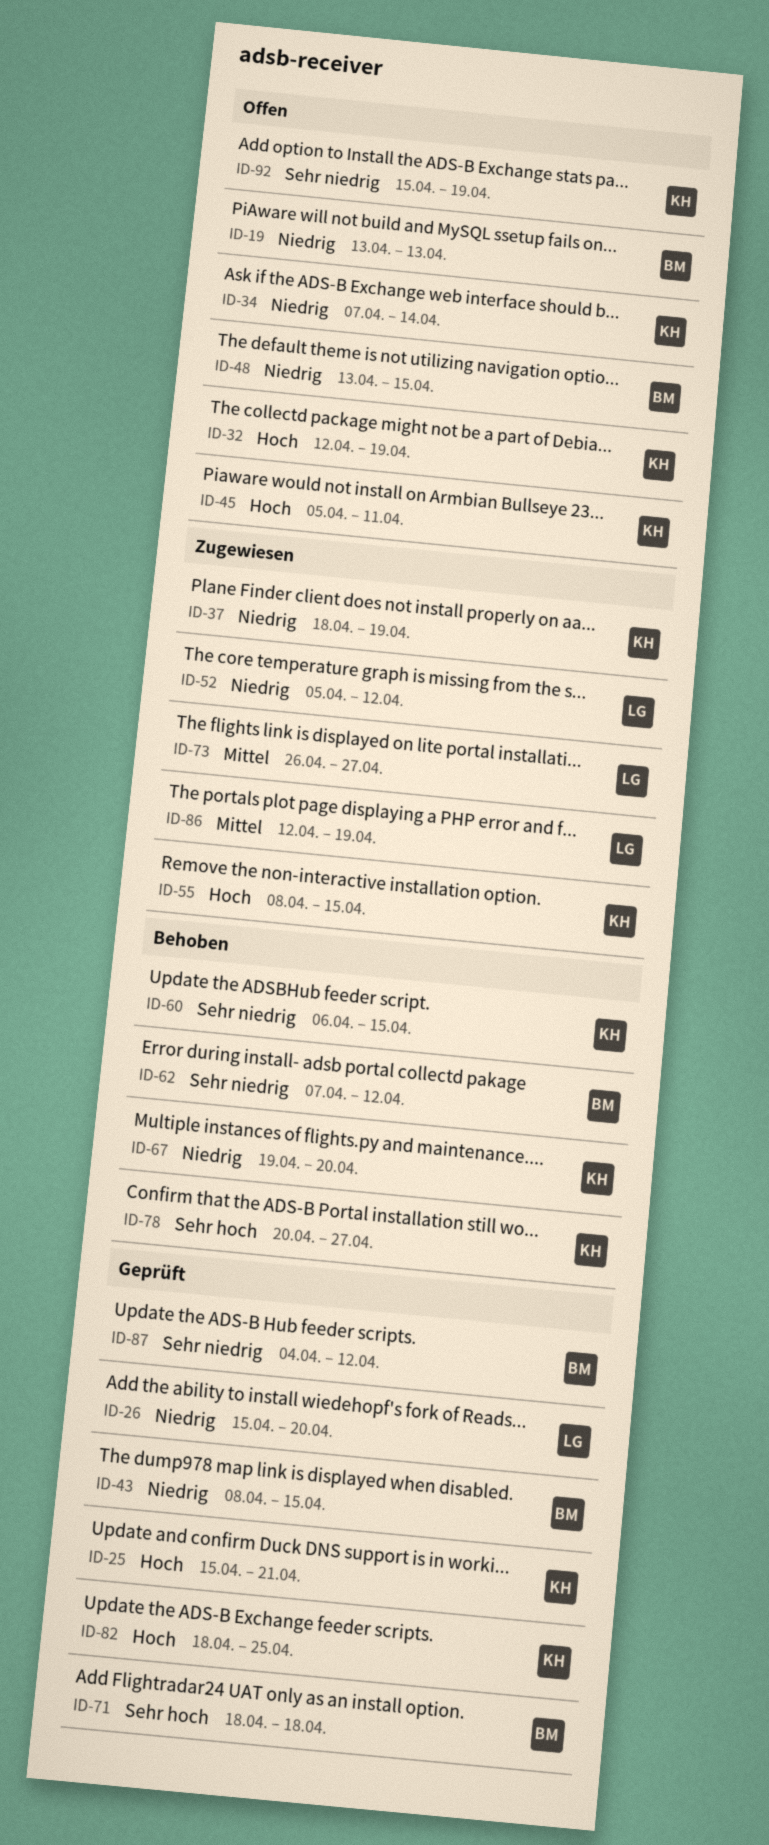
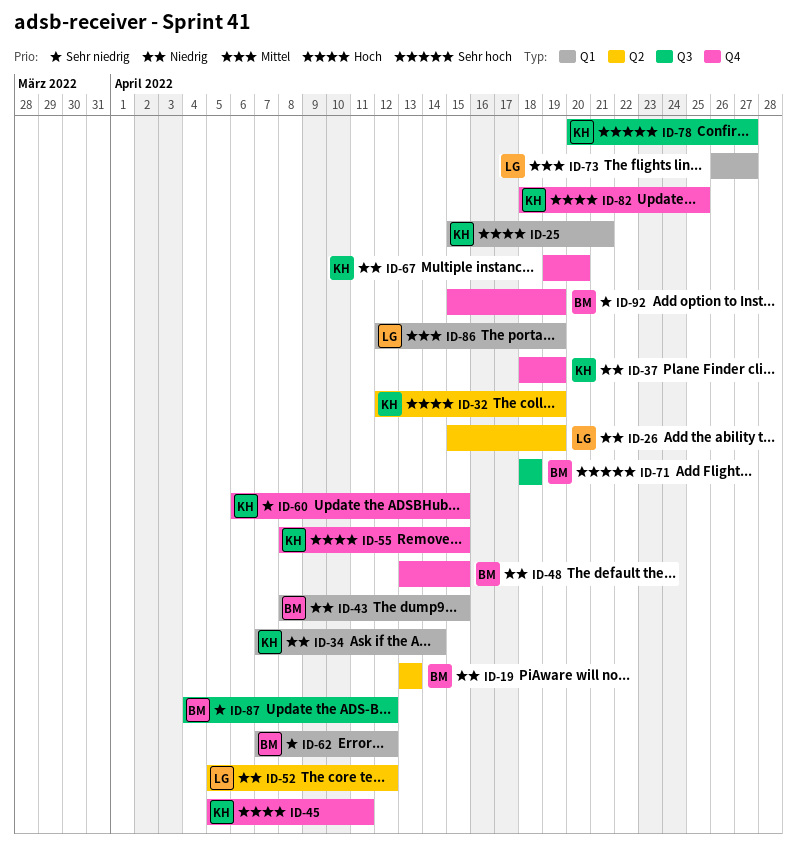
ID-26, due: Apr 20 -> Apr 19
ID-92, owner: KH -> BM

